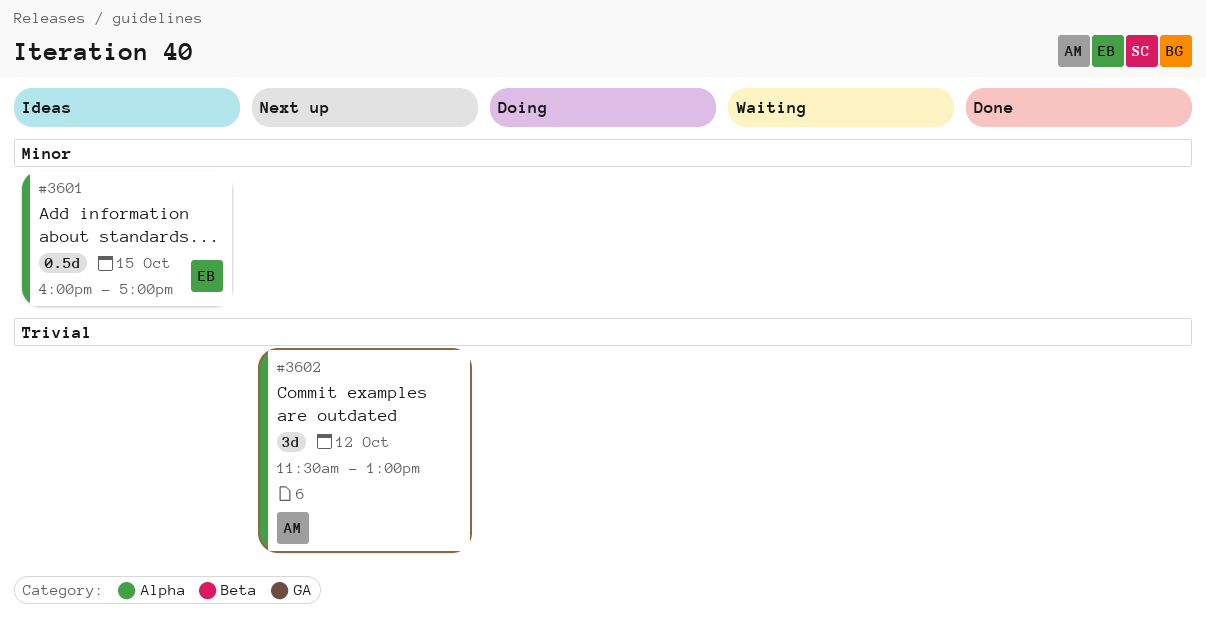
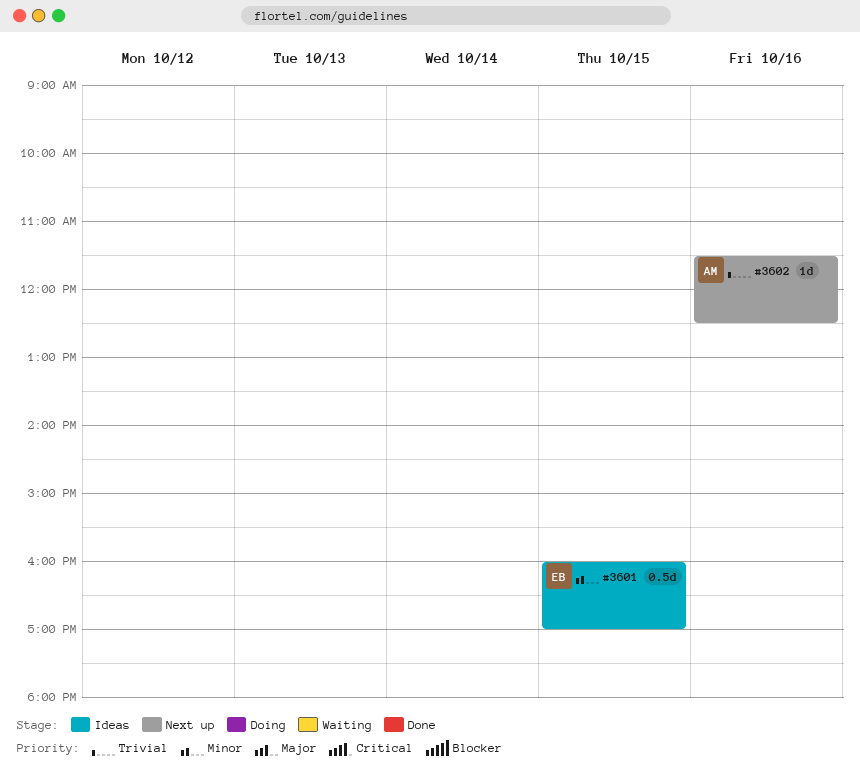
#3602, estimate: 3d -> 1d
#3602, day: Oct 12 -> Oct 16
#3602, ends: 13:00 -> 12:30

